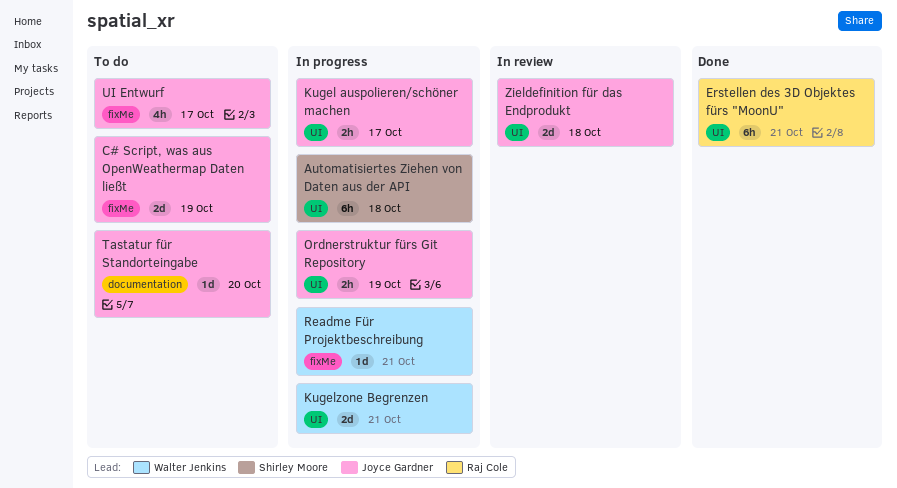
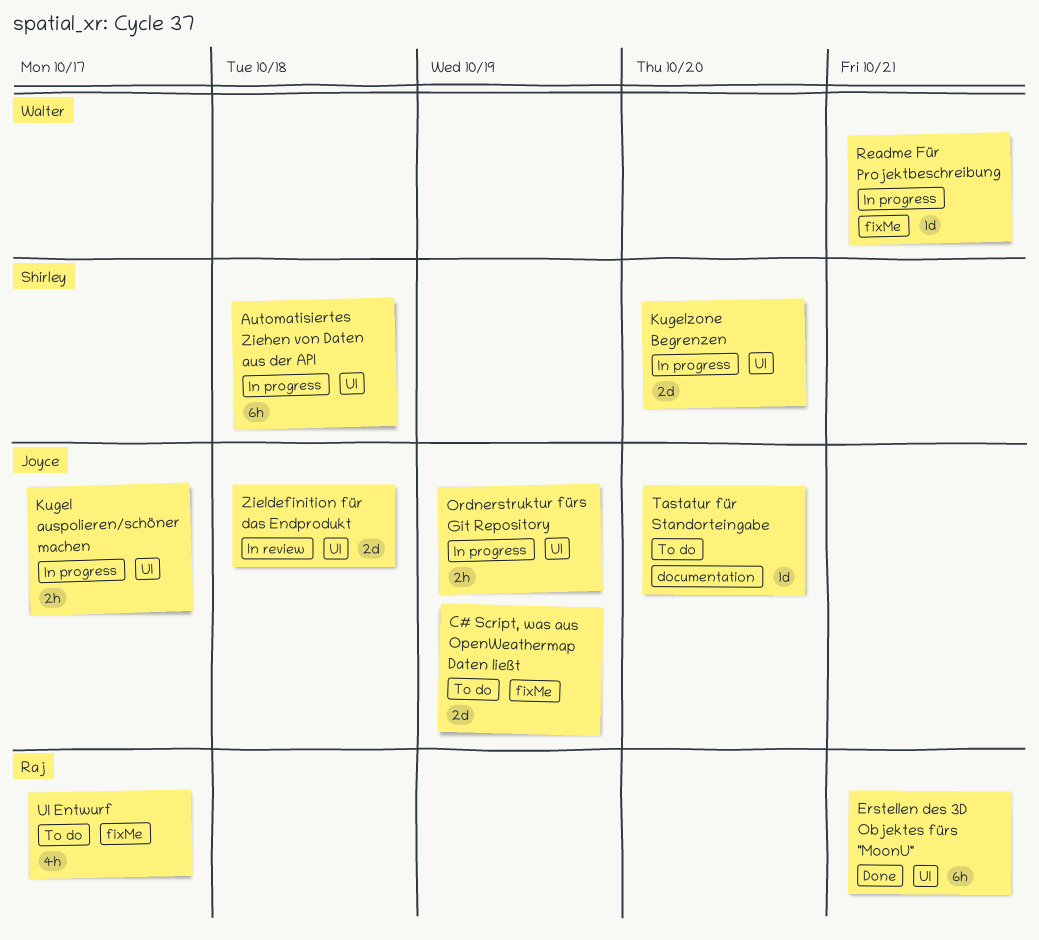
Kugelzone Begrenzen, owner: Walter Jenkins -> Shirley Moore
Kugelzone Begrenzen, due: Oct 21 -> Oct 20
UI Entwurf, owner: Joyce Gardner -> Raj Cole

